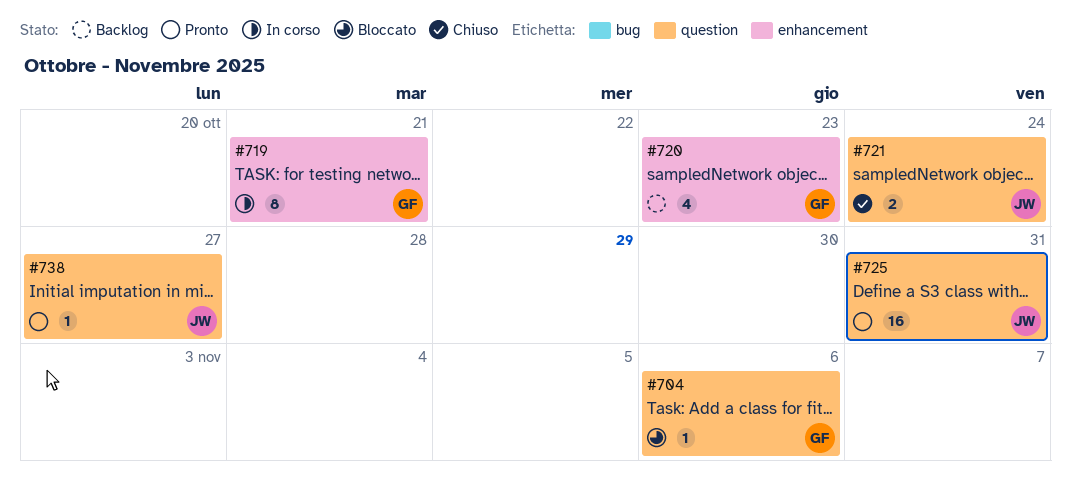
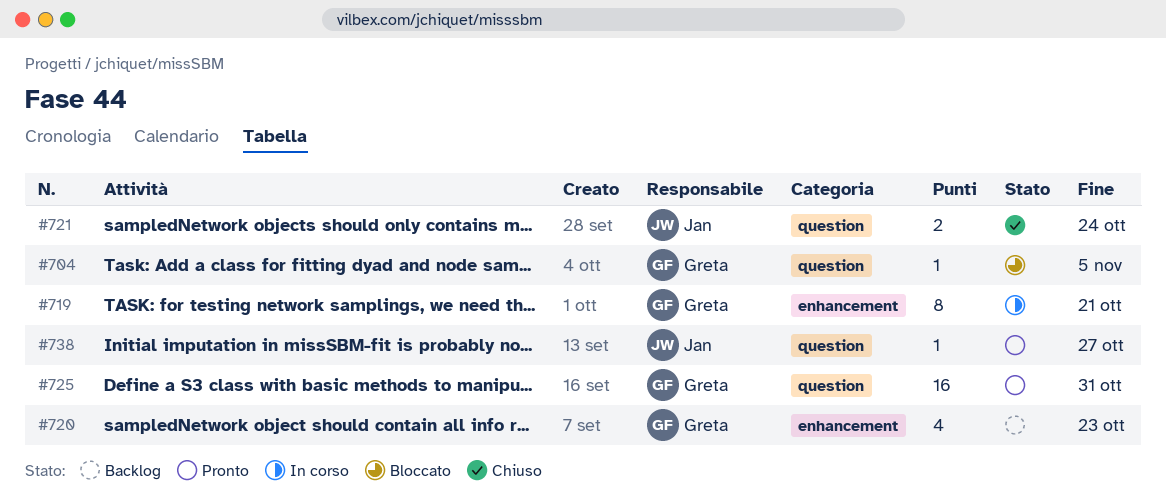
#704, due: Nov 6 -> Nov 5
#725, owner: Jan -> Greta

